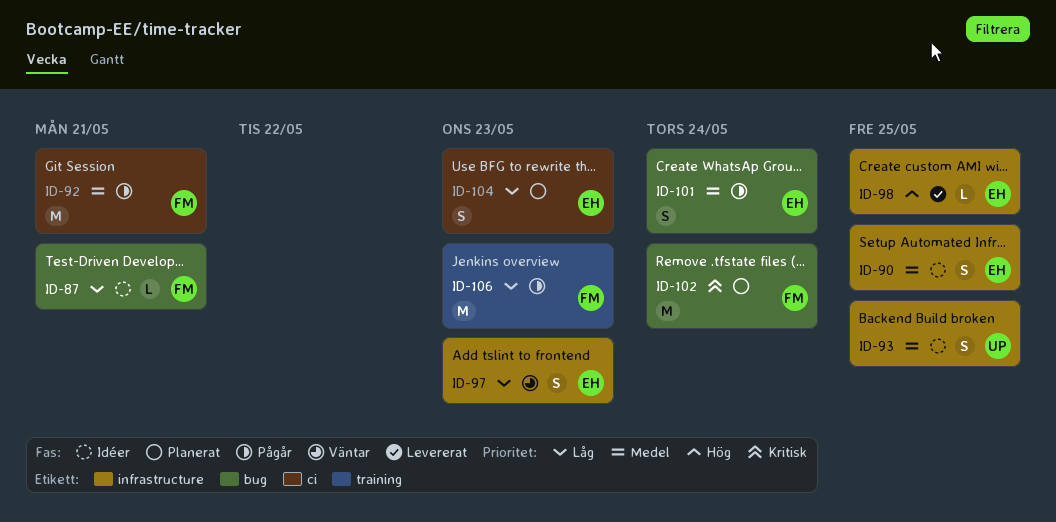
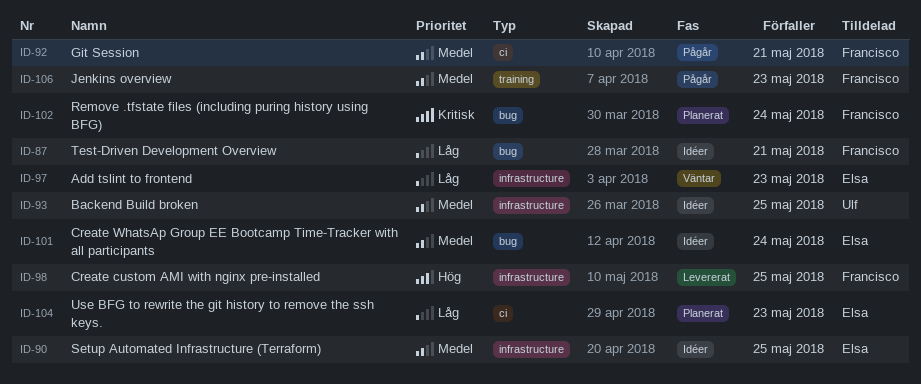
ID-98, owner: Elsa -> Francisco
ID-101, status: Pågår -> Idéer
ID-106, priority: Låg -> Medel

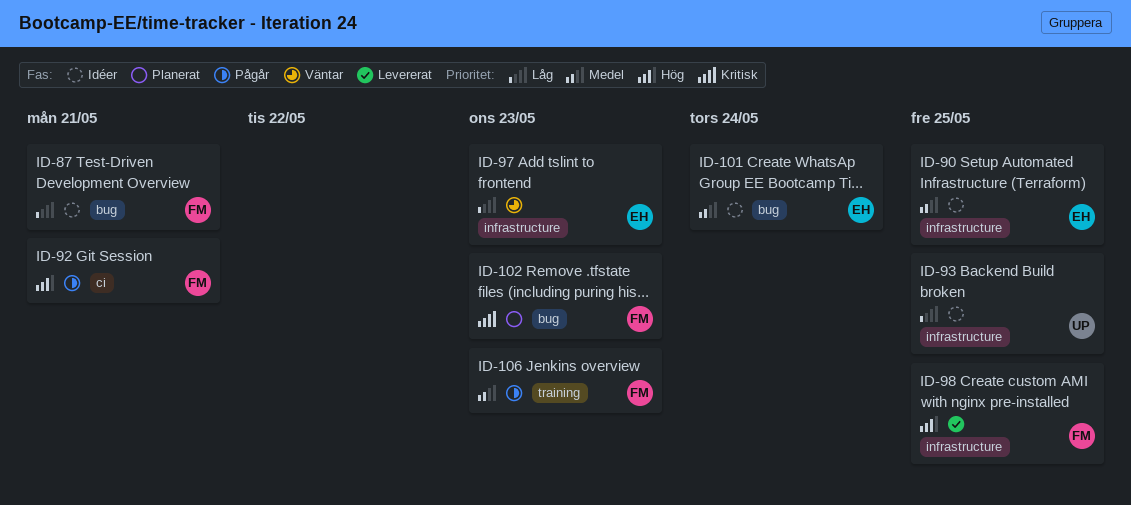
ID-92, priority: Medel -> Hög
ID-93, priority: Medel -> Låg
ID-102, due: May 24 -> May 23
ID-104: present -> none

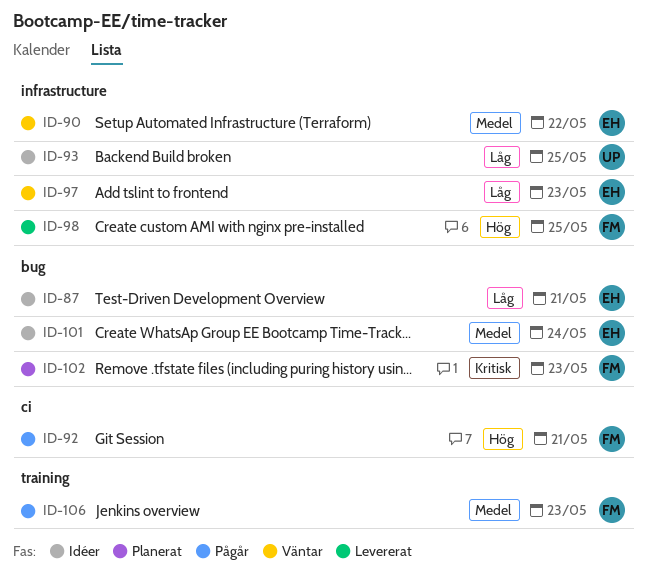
ID-87, owner: FM -> EH
ID-90, status: Idéer -> Väntar
ID-90, due: May 25 -> May 22

